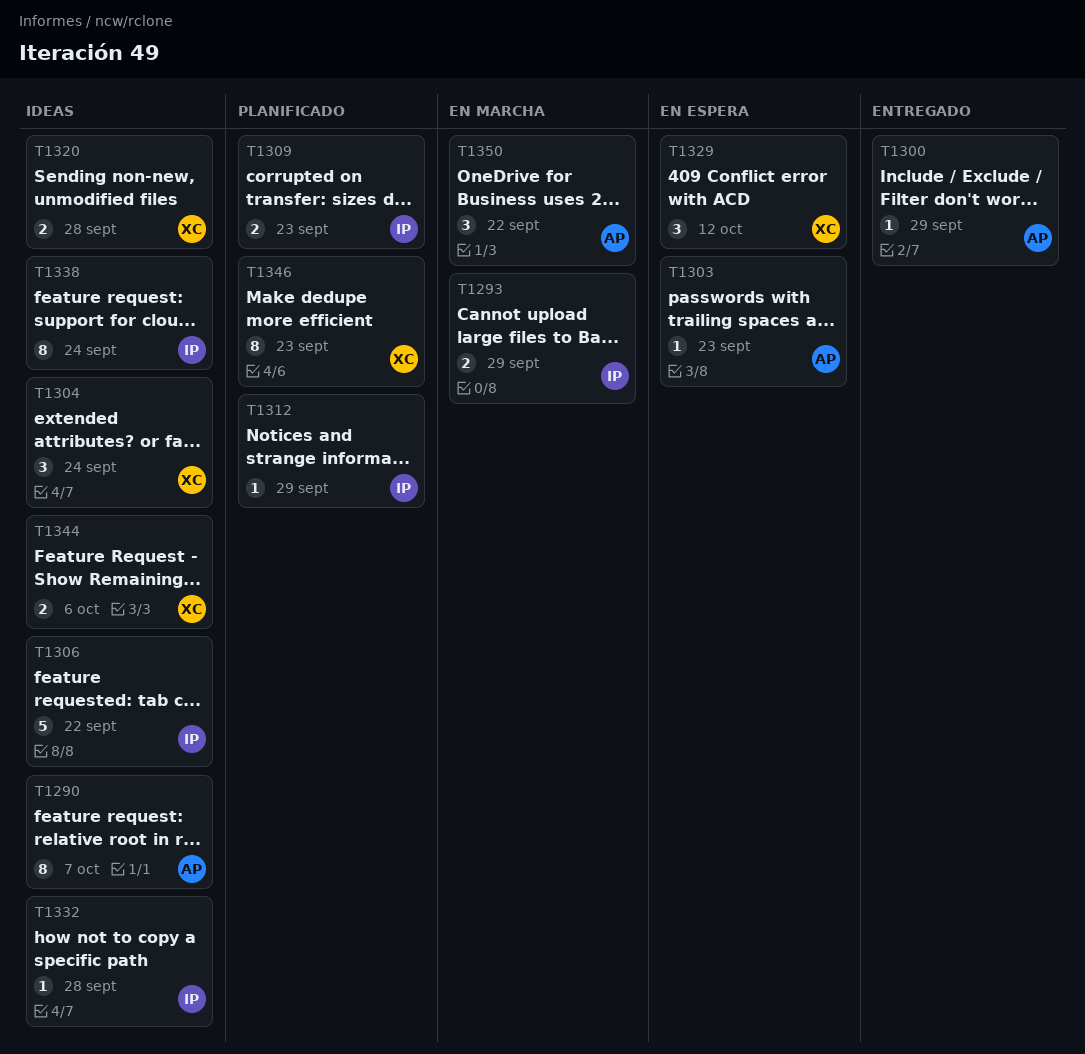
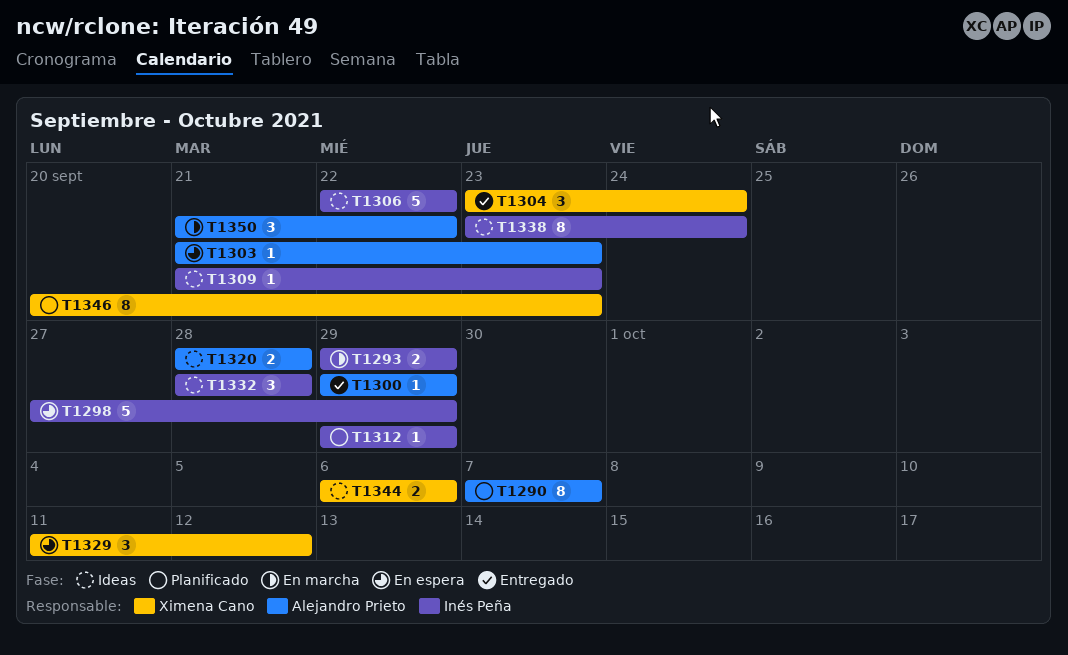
T1290, status: Ideas -> Planificado
T1298: none -> present
T1304, status: Ideas -> Entregado
T1309, status: Planificado -> Ideas
T1309, estimate: 2 -> 1
T1320, owner: Ximena Cano -> Alejandro Prieto
T1332, estimate: 1 -> 3

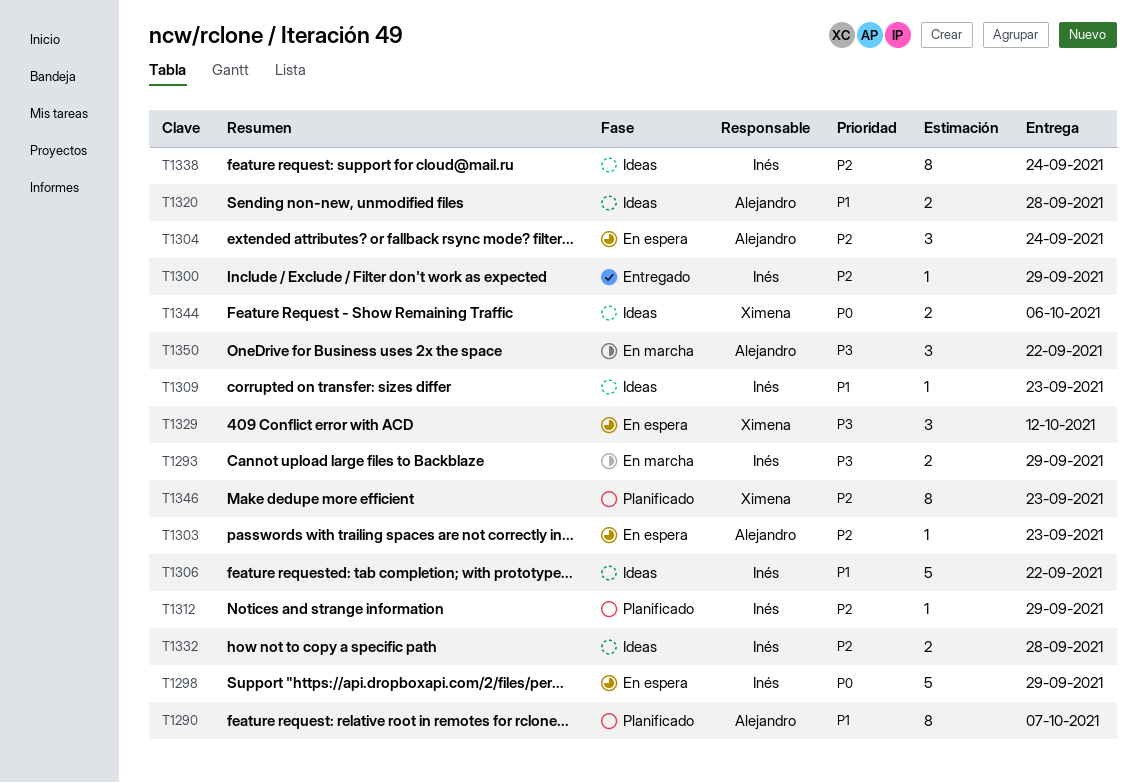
T1300, owner: Alejandro Prieto -> Inés Peña
T1304, status: Entregado -> En espera
T1304, owner: Ximena Cano -> Alejandro Prieto
T1332, estimate: 3 -> 2

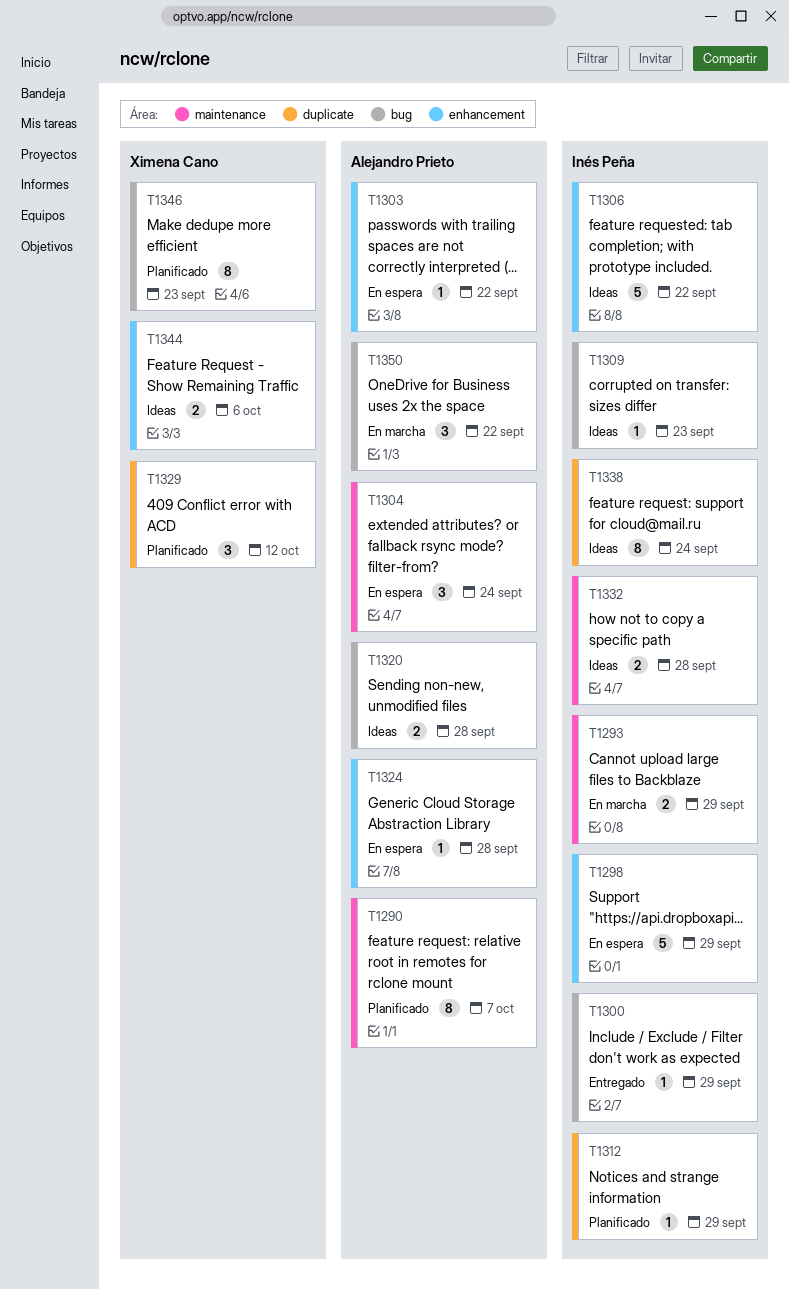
T1303, due: Sep 23 -> Sep 22
T1324: none -> present
T1329, status: En espera -> Planificado

